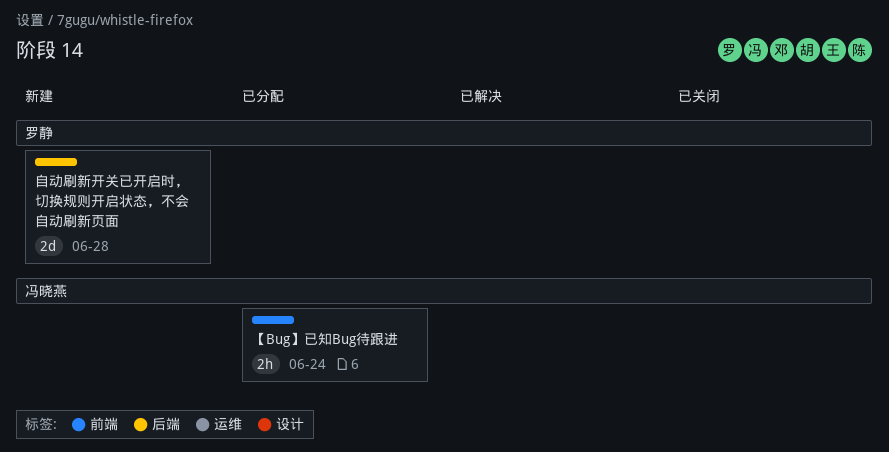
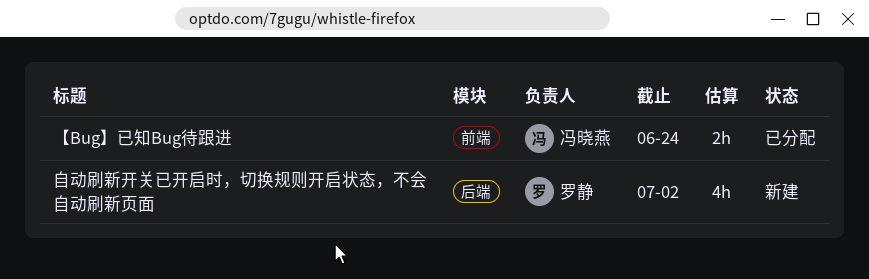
自动刷新开关已开启时，切换规则开启状态，不会自动刷新页面, estimate: 2d -> 4h
自动刷新开关已开启时，切换规则开启状态，不会自动刷新页面, due: Jun 28 -> Jul 2

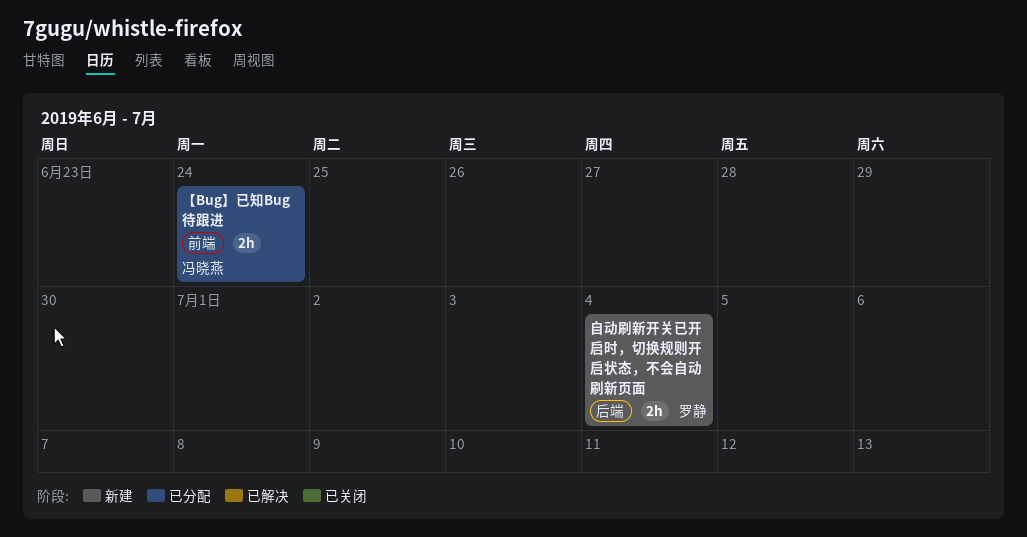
自动刷新开关已开启时，切换规则开启状态，不会自动刷新页面, estimate: 4h -> 2h
自动刷新开关已开启时，切换规则开启状态，不会自动刷新页面, due: Jul 2 -> Jul 4

